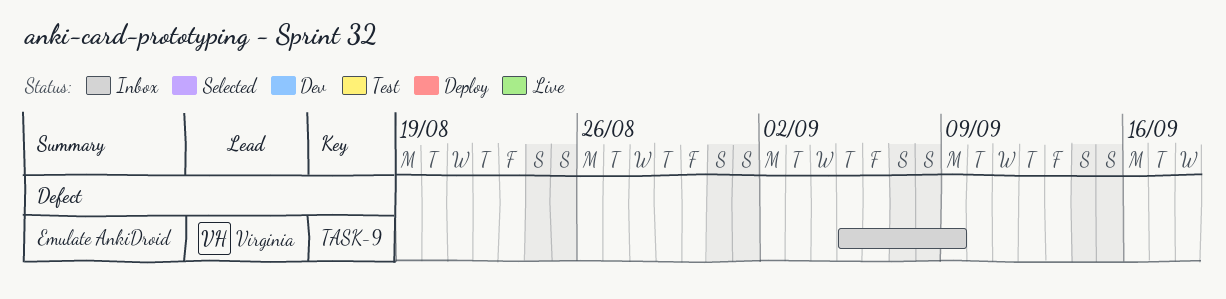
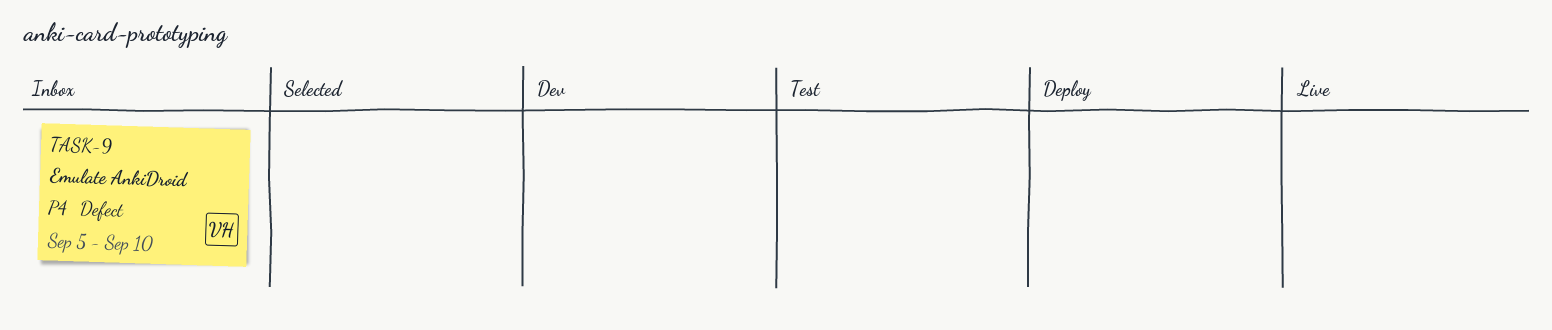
TASK-9, due: Sep 9 -> Sep 10

